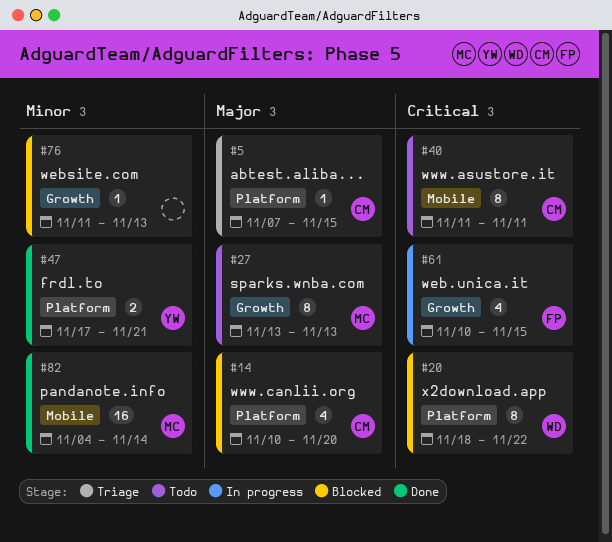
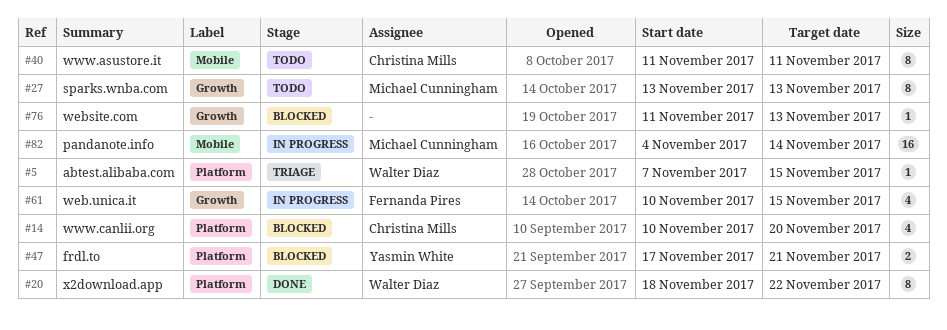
#5, owner: Christina Mills -> Walter Diaz
#20, status: Blocked -> Done
#47, status: Done -> Blocked
#82, status: Done -> In progress

